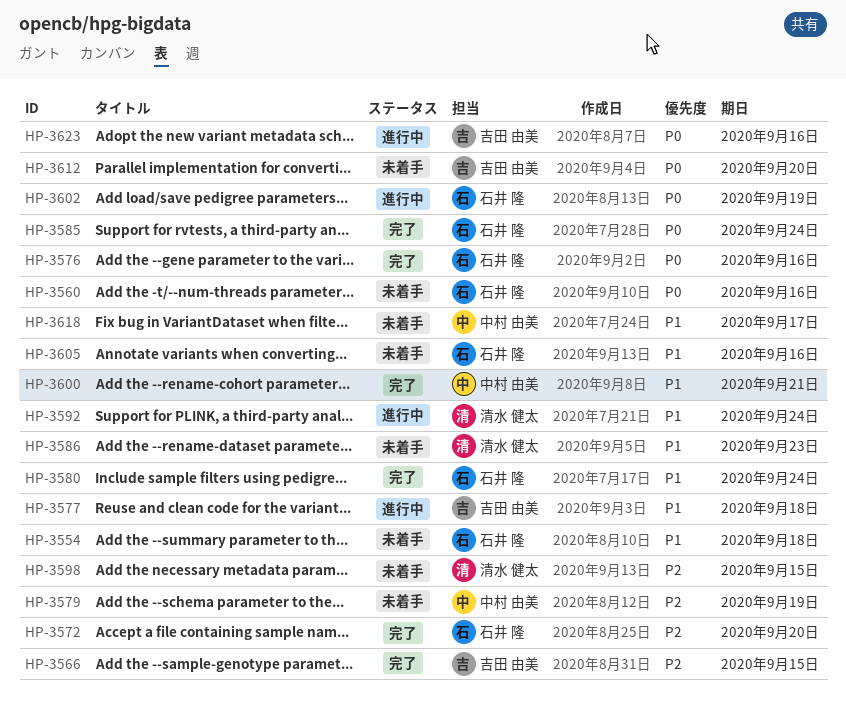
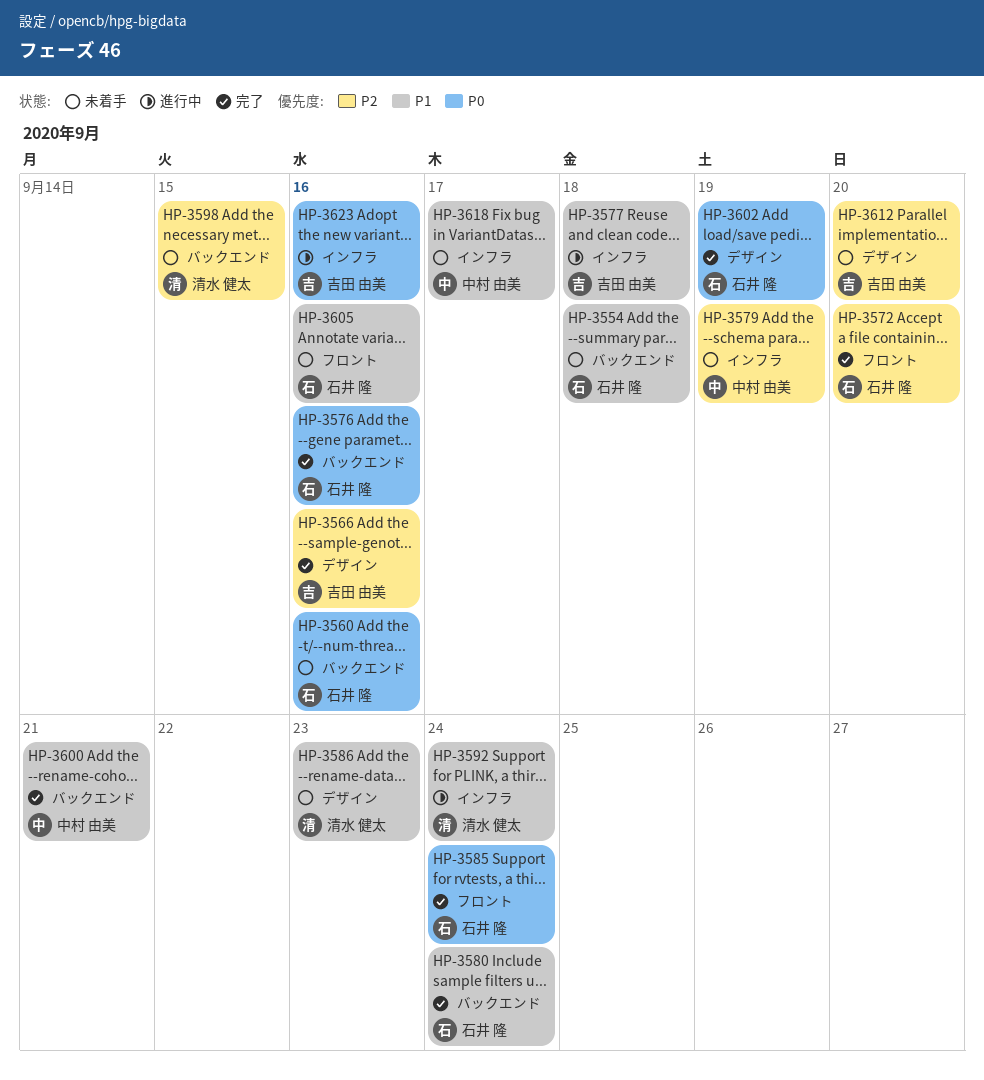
HP-3566, due: Sep 15 -> Sep 16
HP-3602, status: 進行中 -> 完了
HP-3612, priority: P0 -> P2

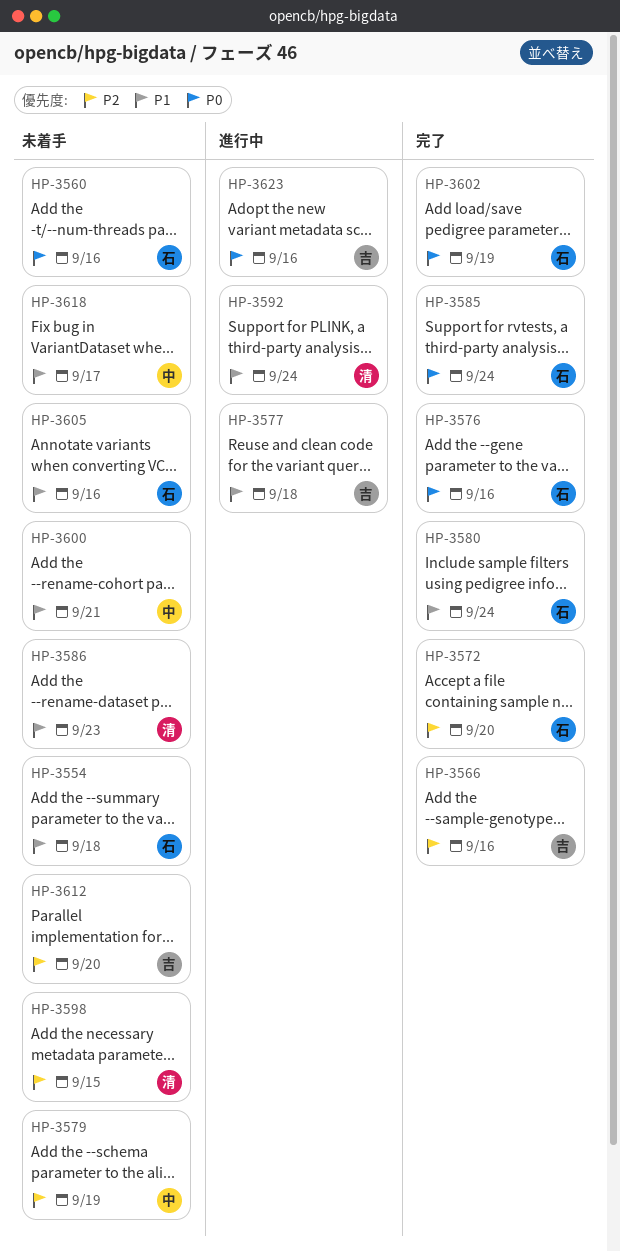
HP-3600, status: 完了 -> 未着手

